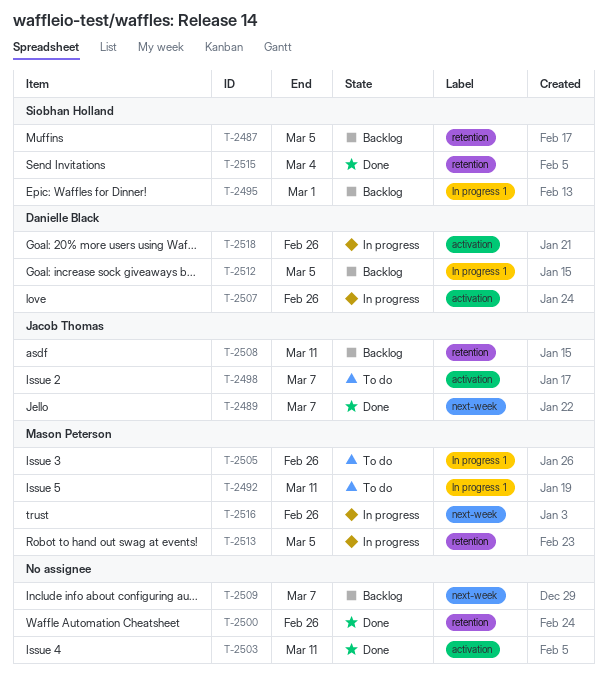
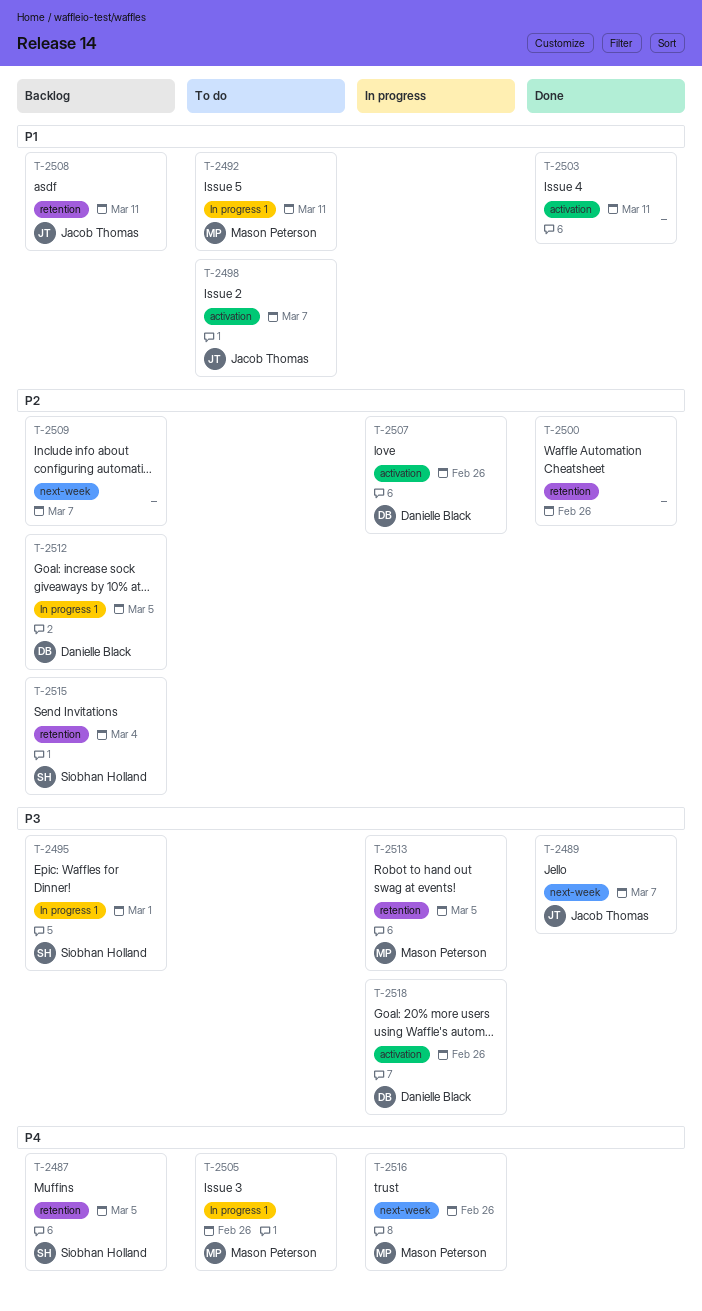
T-2515, status: Done -> Backlog

